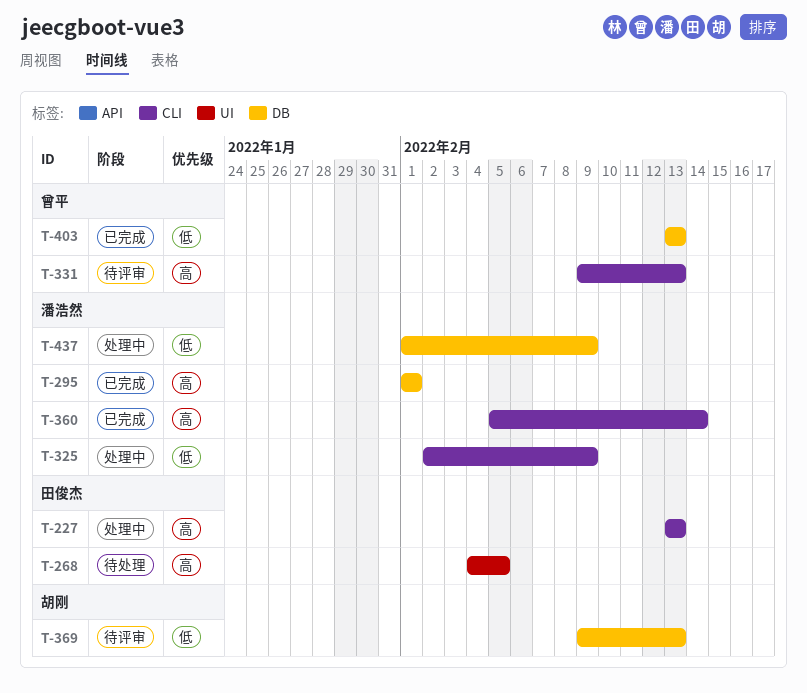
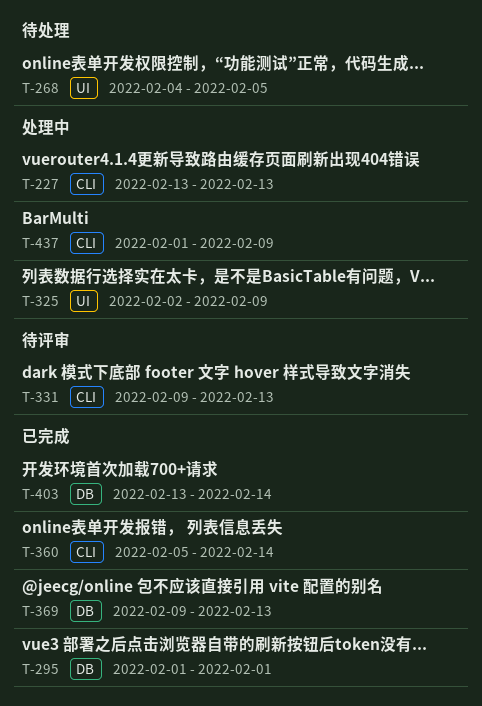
T-325, label: CLI -> UI
T-369, status: 待评审 -> 已完成
T-403, due: Feb 13 -> Feb 14
T-437, label: DB -> CLI

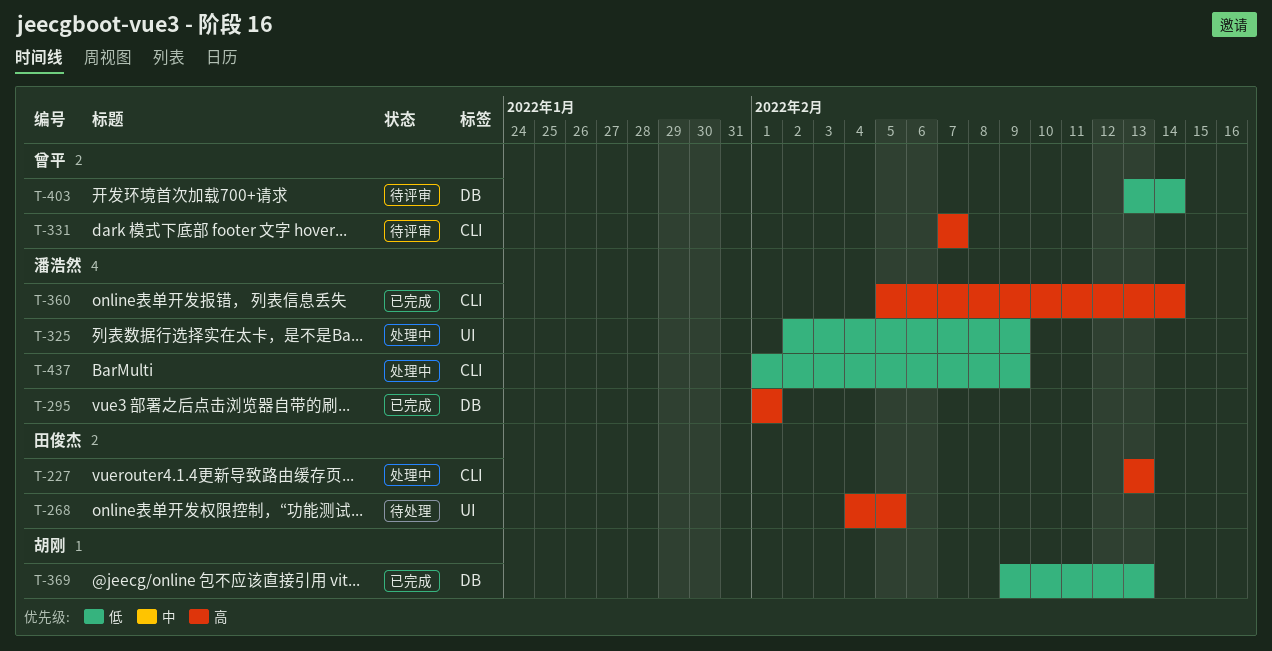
T-331, start: Feb 9 -> Feb 7
T-331, due: Feb 13 -> Feb 7
T-403, status: 已完成 -> 待评审

